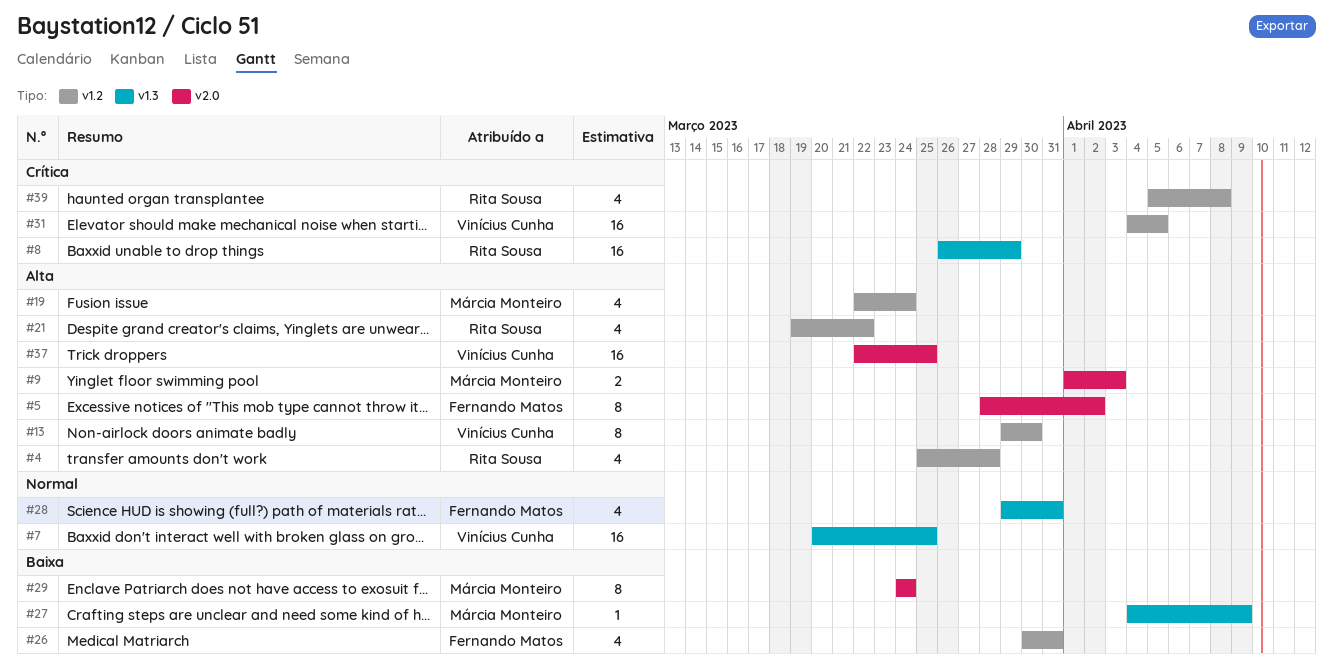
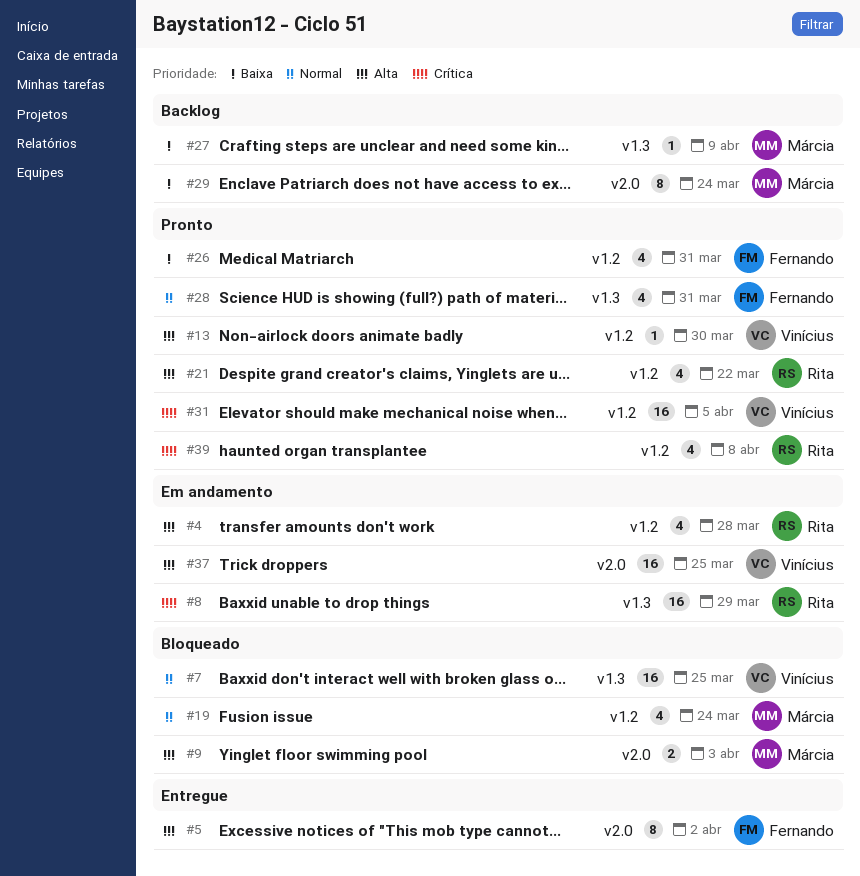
#13, estimate: 8 -> 1
#19, priority: Alta -> Normal

